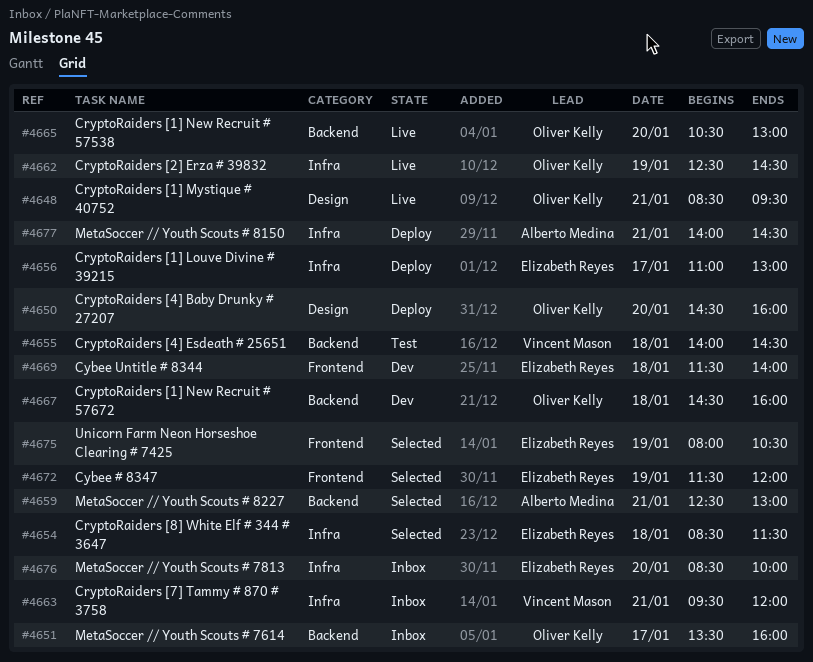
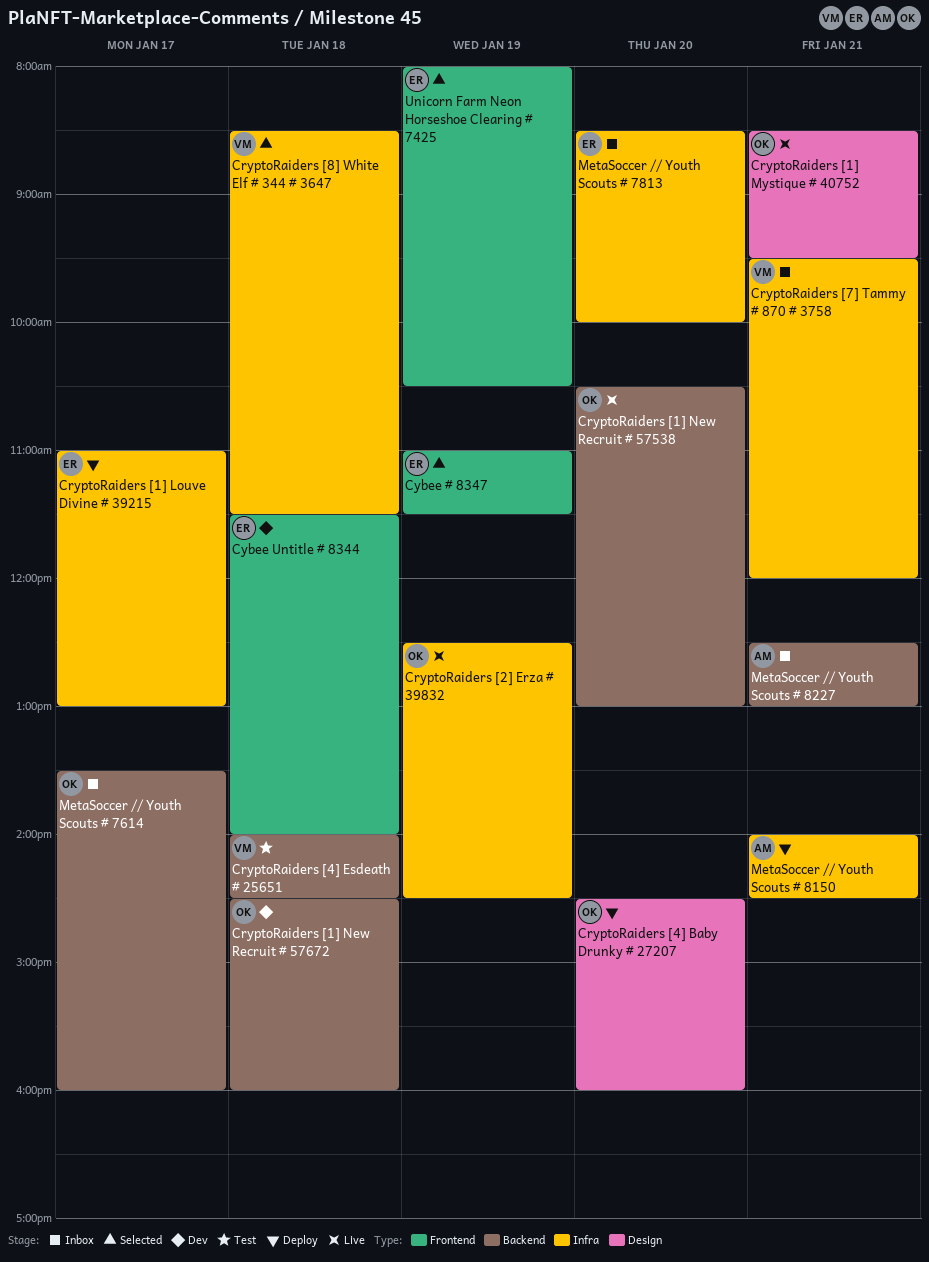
CryptoRaiders [8] White Elf # 344 # 3647, owner: Elizabeth Reyes -> Vincent Mason
Cybee # 8347, begins: 11:30 -> 11:00
Cybee # 8347, ends: 12:00 -> 11:30
MetaSoccer // Youth Scouts # 8227, status: Selected -> Inbox

